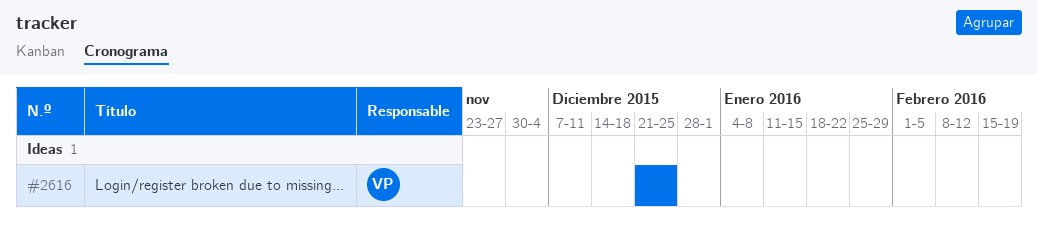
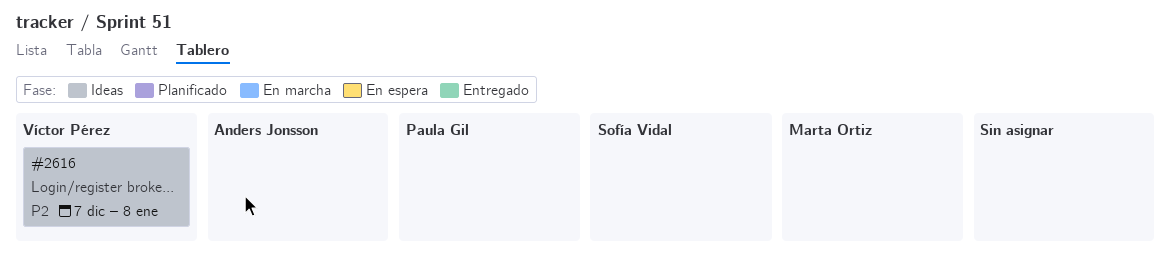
#2616, start: Dec 21 -> Dec 7
#2616, due: Dec 25 -> Jan 8

